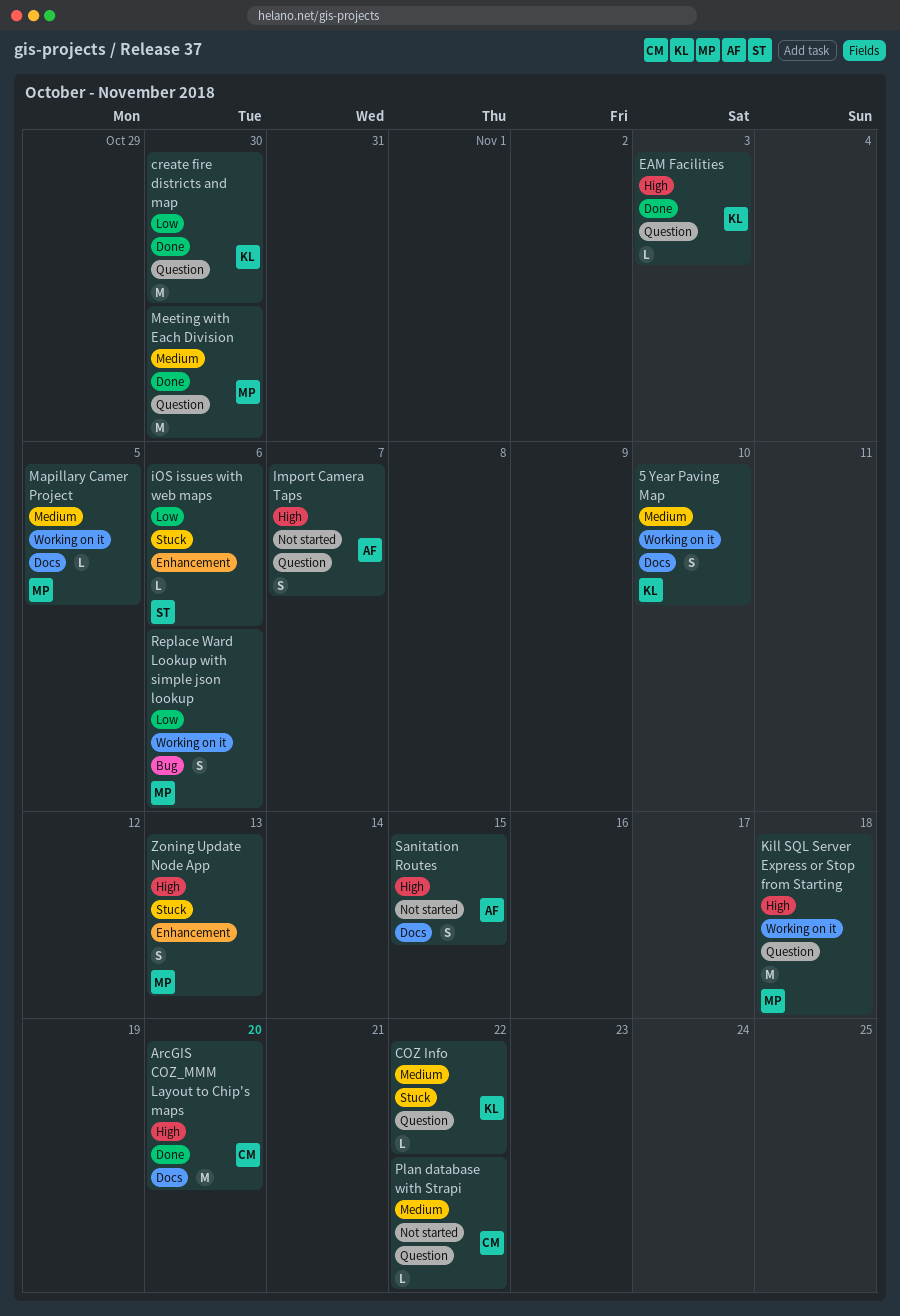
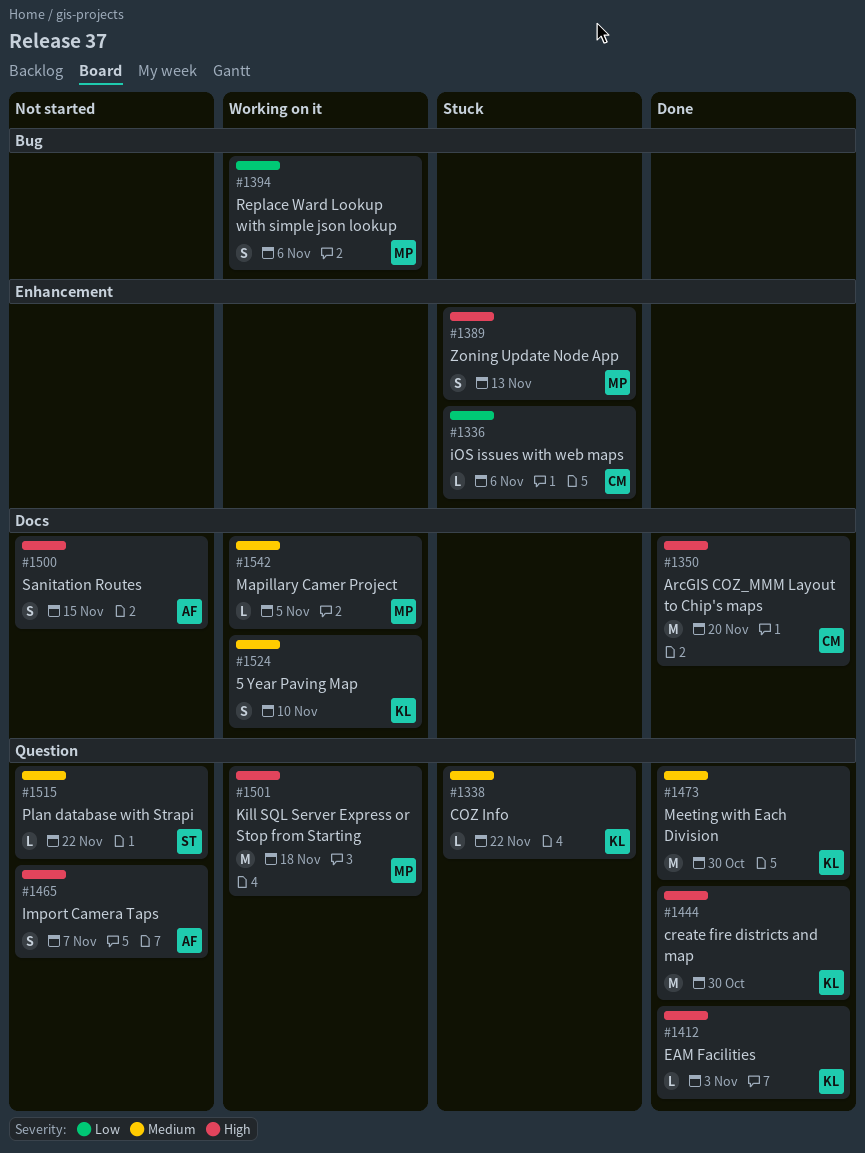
create fire districts and map, priority: Low -> High
iOS issues with web maps, owner: ST -> CM
Meeting with Each Division, owner: MP -> KL
Plan database with Strapi, owner: CM -> ST

